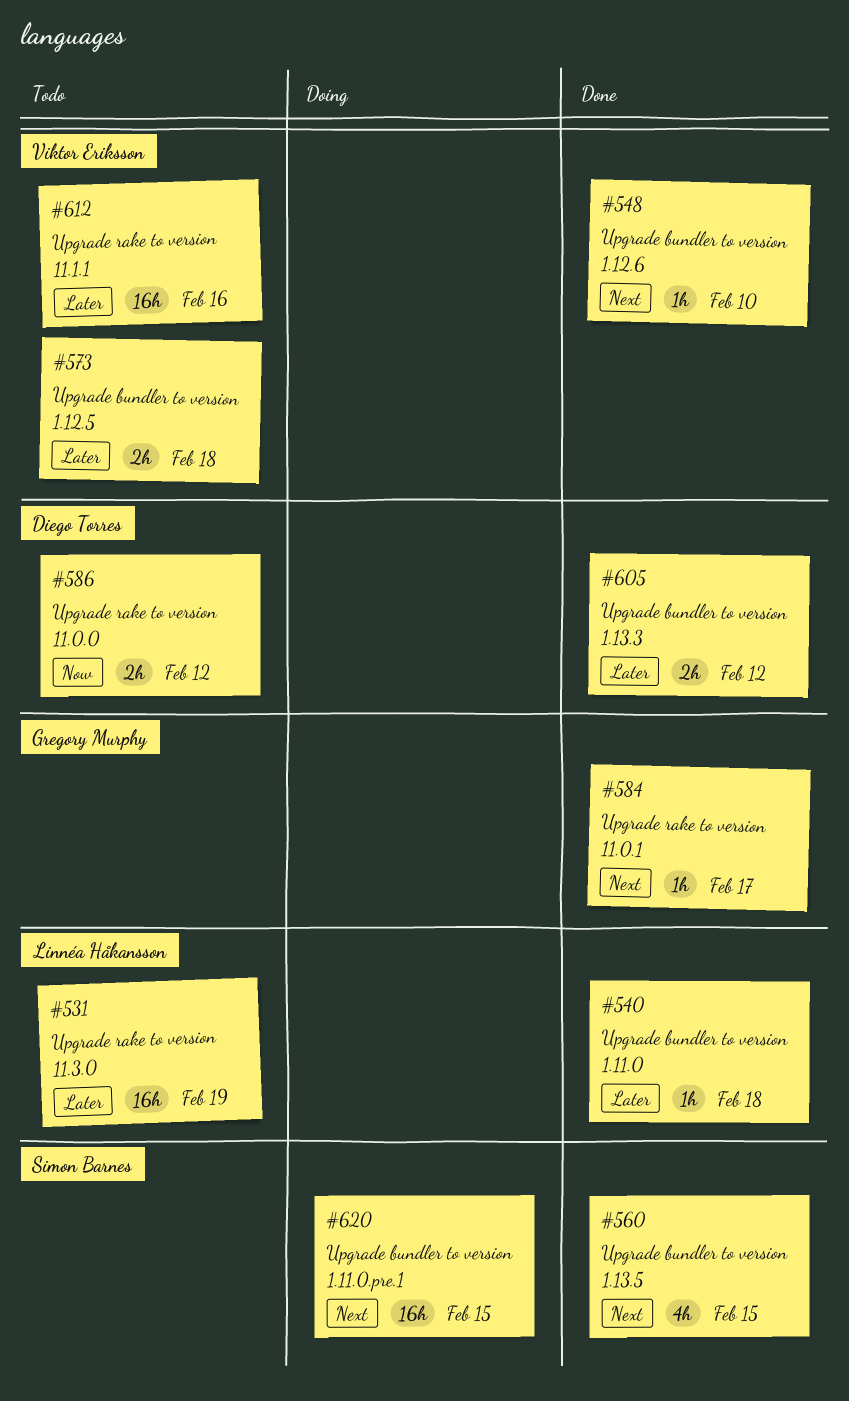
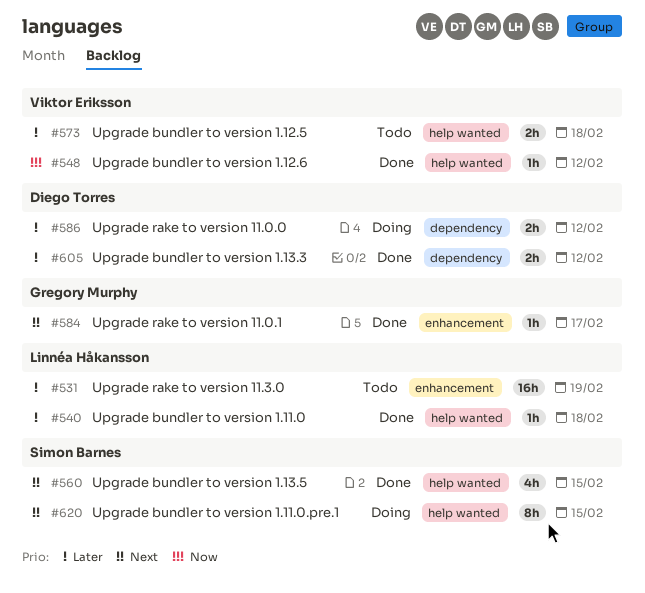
#548, priority: Next -> Now
#548, due: Feb 10 -> Feb 12
#586, status: Todo -> Doing
#586, priority: Now -> Later
#612: present -> none
#620, estimate: 16h -> 8h

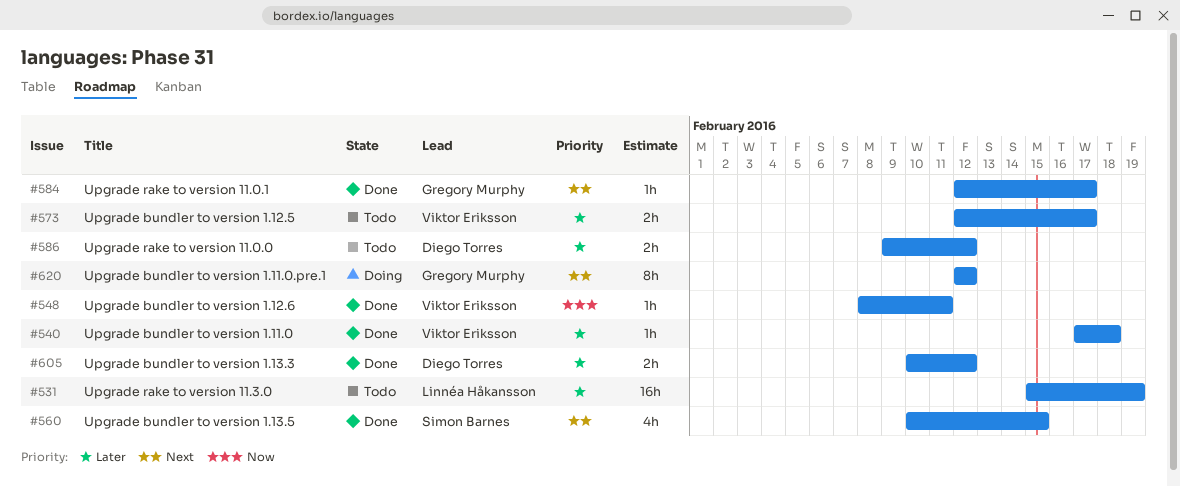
#540, owner: Linnéa Håkansson -> Viktor Eriksson
#548, due: Feb 12 -> Feb 11
#573, due: Feb 18 -> Feb 17
#586, status: Doing -> Todo
#620, owner: Simon Barnes -> Gregory Murphy
#620, due: Feb 15 -> Feb 12

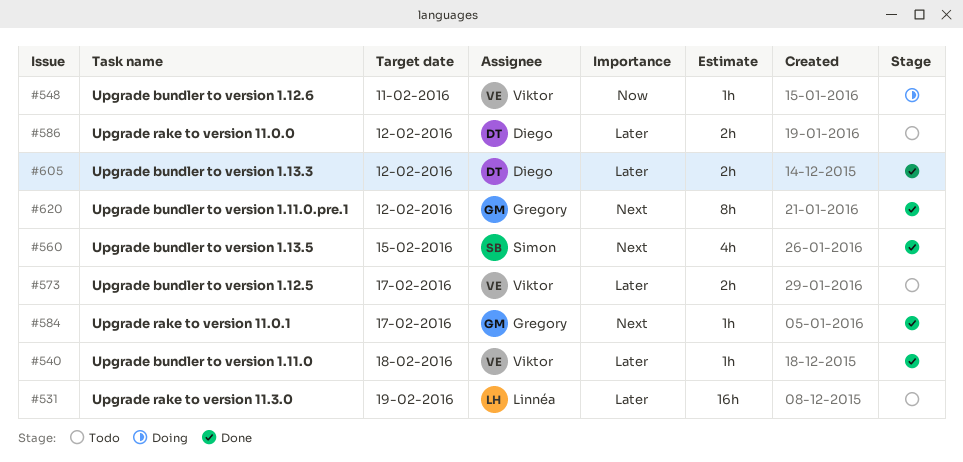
#548, status: Done -> Doing
#620, status: Doing -> Done

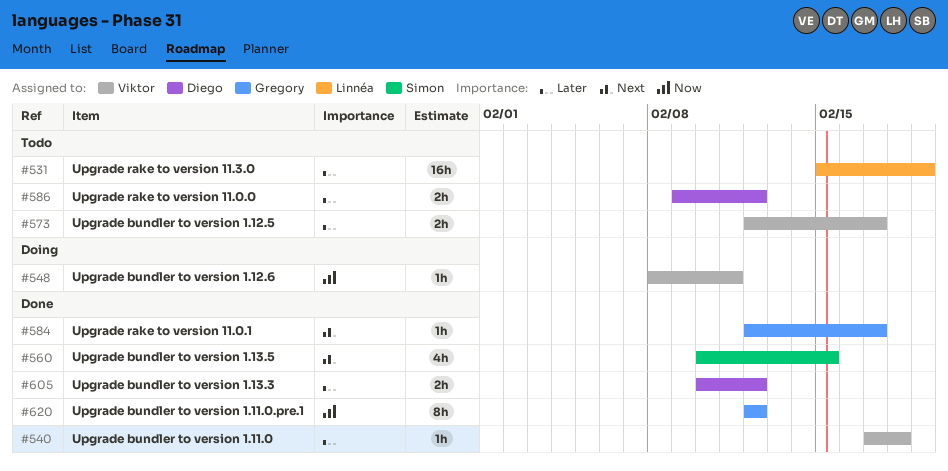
#620, priority: Next -> Now

